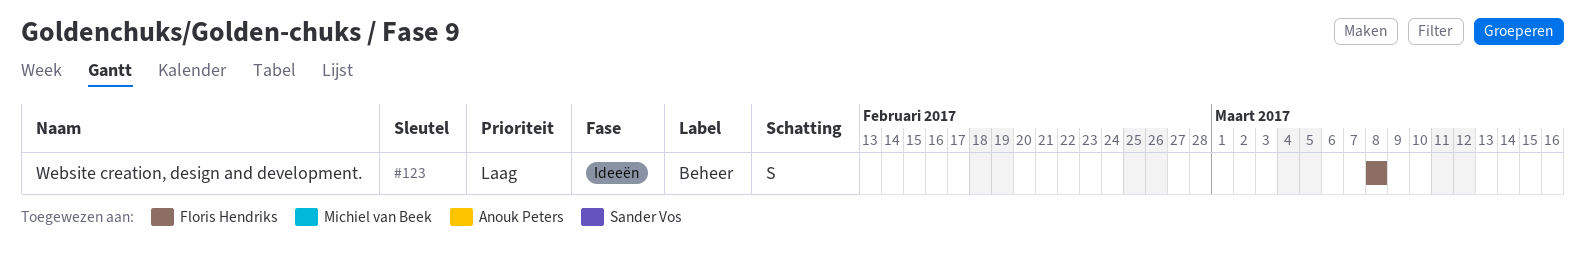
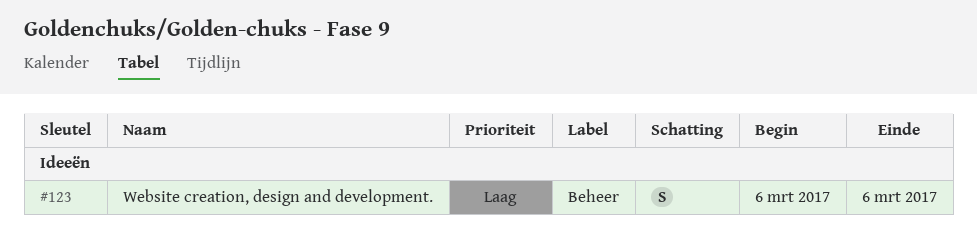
#123, start: Mar 8 -> Mar 6
#123, due: Mar 8 -> Mar 6

